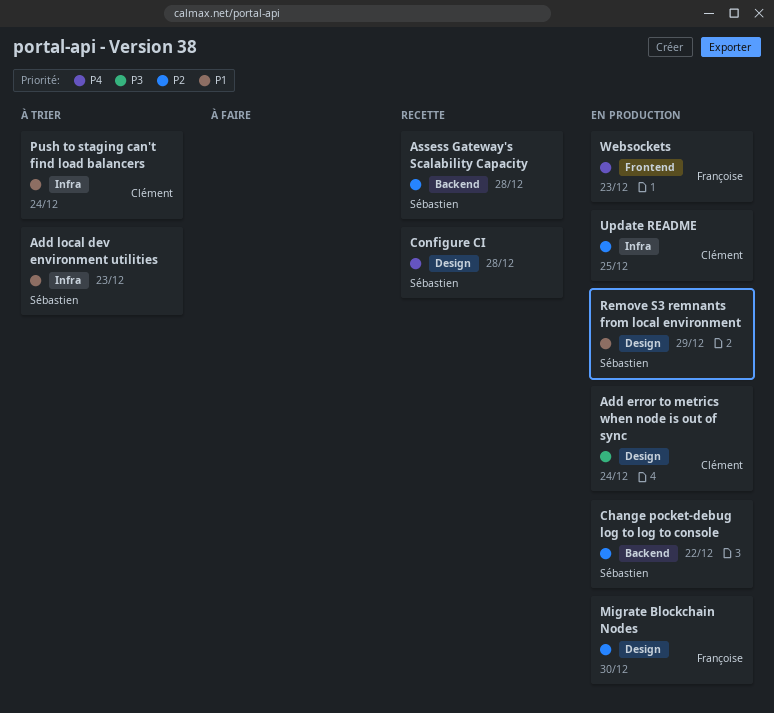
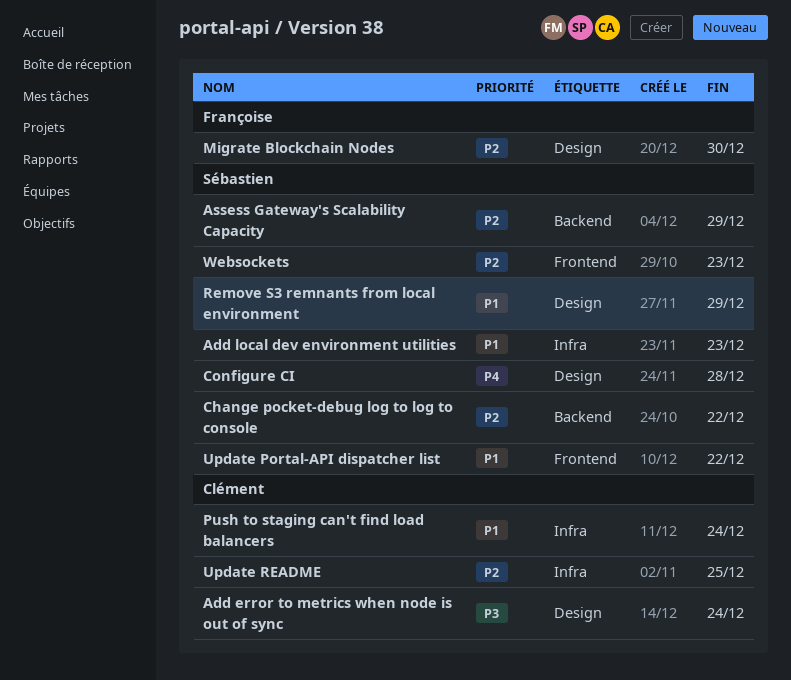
Assess Gateway's Scalability Capacity, due: Dec 28 -> Dec 29
Update Portal-API dispatcher list: none -> present
Websockets, owner: Françoise -> Sébastien
Websockets, priority: P4 -> P2

